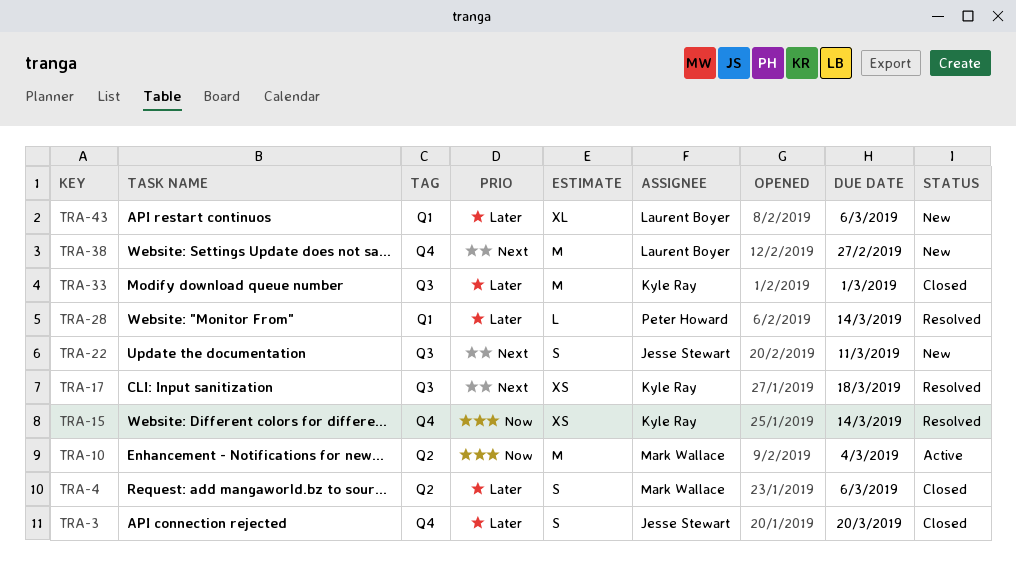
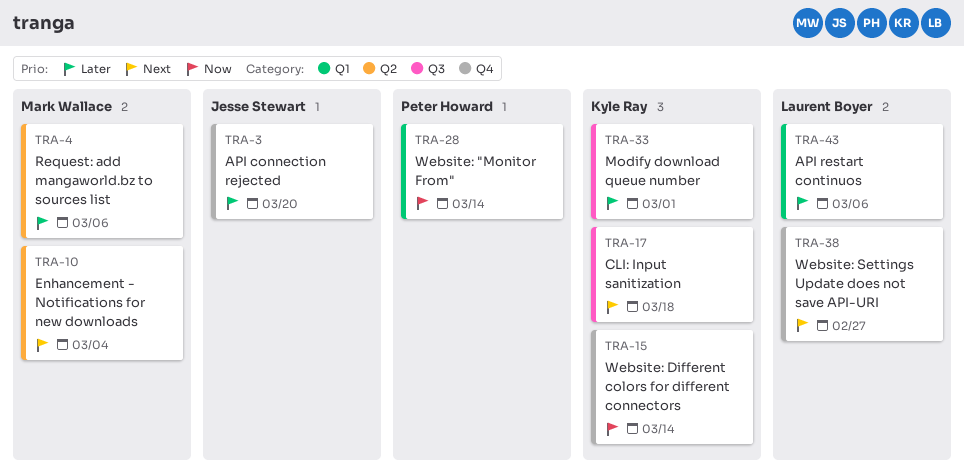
TRA-10, priority: Now -> Next
TRA-22: present -> none
TRA-28, priority: Later -> Now

